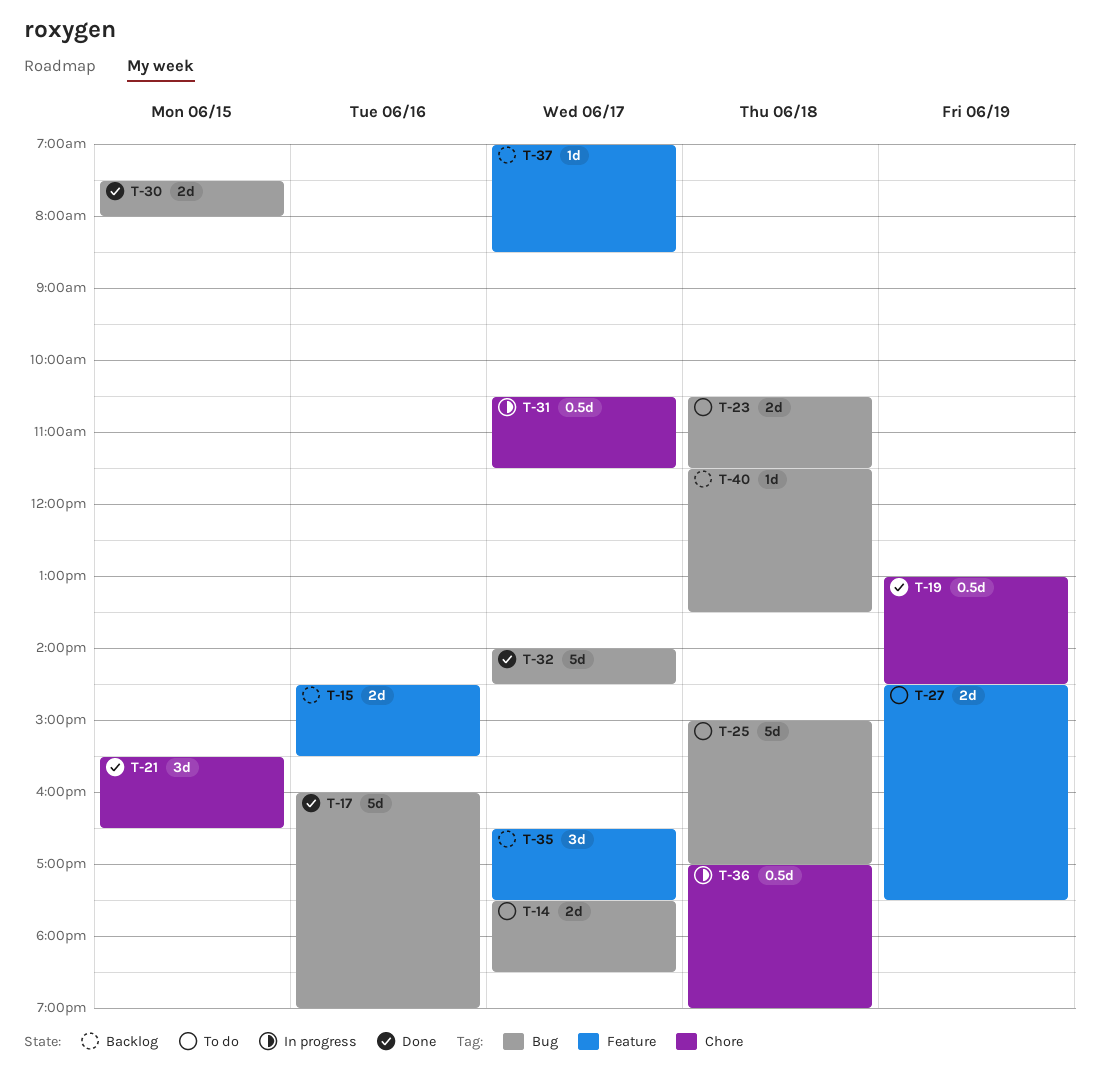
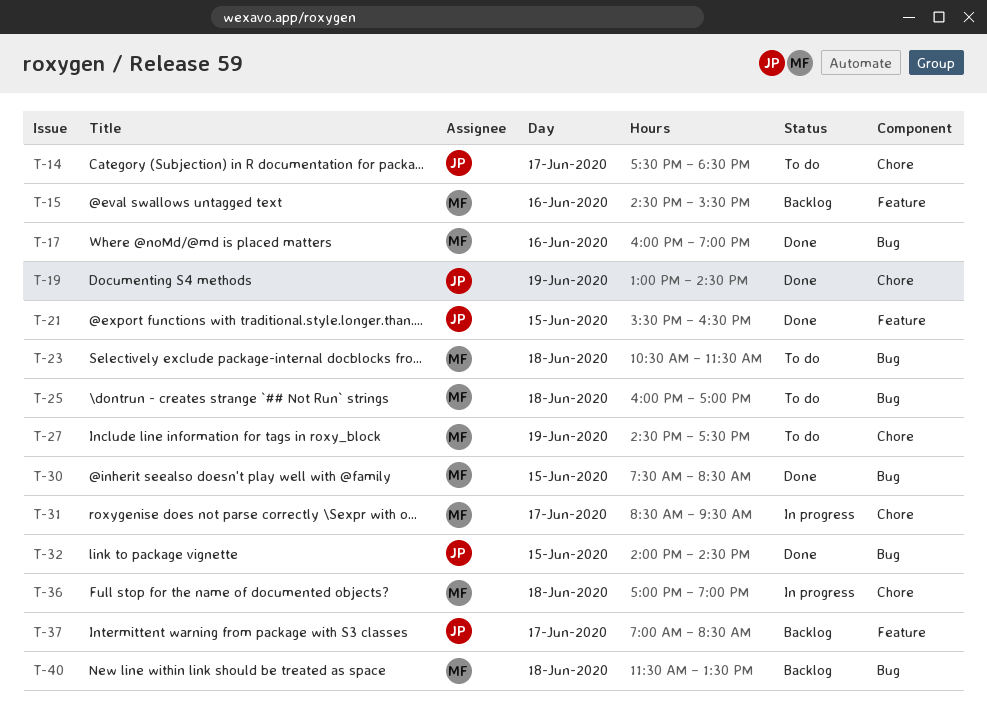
T-14, label: Bug -> Chore
T-21, label: Chore -> Feature
T-25, begins: 15:00 -> 16:00
T-27, label: Feature -> Chore
T-30, ends: 08:00 -> 08:30
T-31, begins: 10:30 -> 08:30
T-31, ends: 11:30 -> 09:30
T-32, day: Jun 17 -> Jun 15
T-35: present -> none

